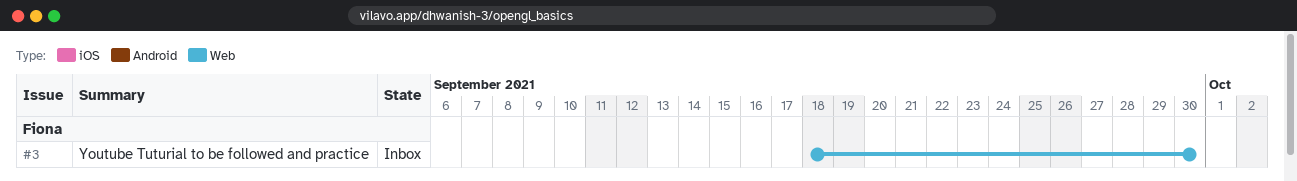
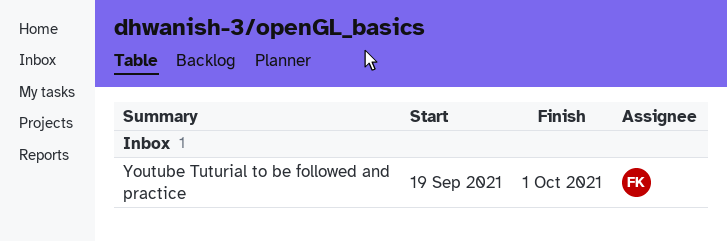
Youtube Tuturial to be followed and practice, start: Sep 18 -> Sep 19
Youtube Tuturial to be followed and practice, due: Sep 30 -> Oct 1

